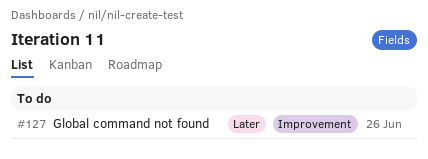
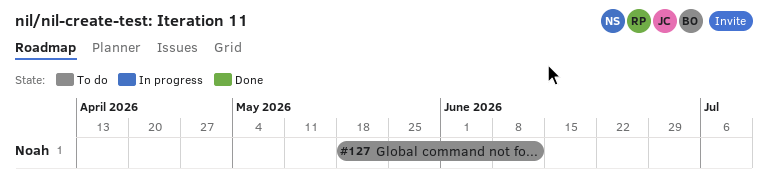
#127, due: Jun 26 -> Jun 12

